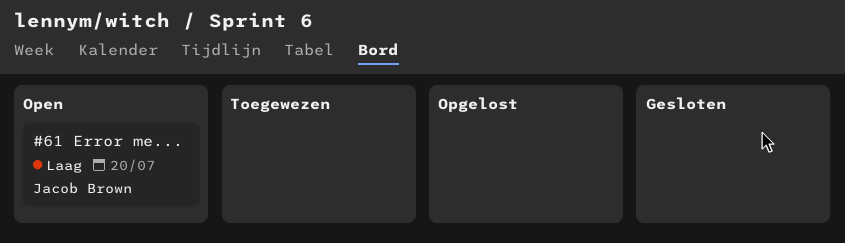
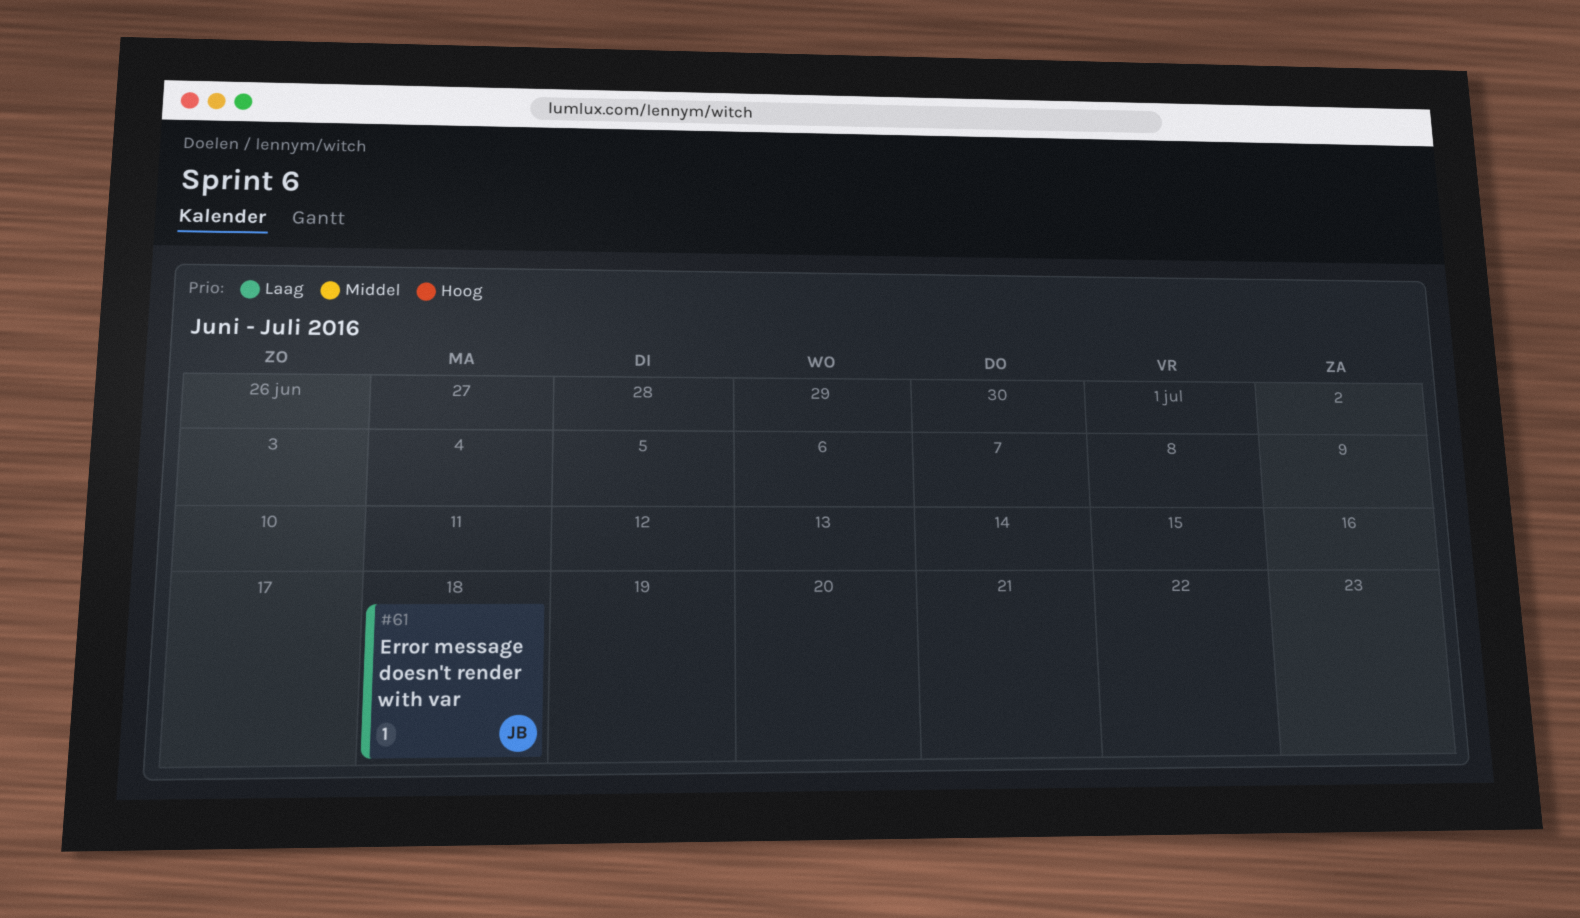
#61, due: Jul 20 -> Jul 18

